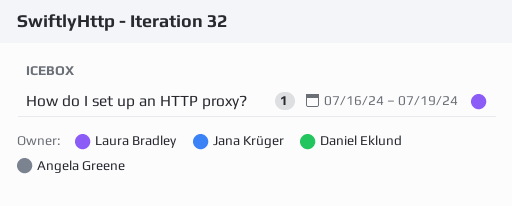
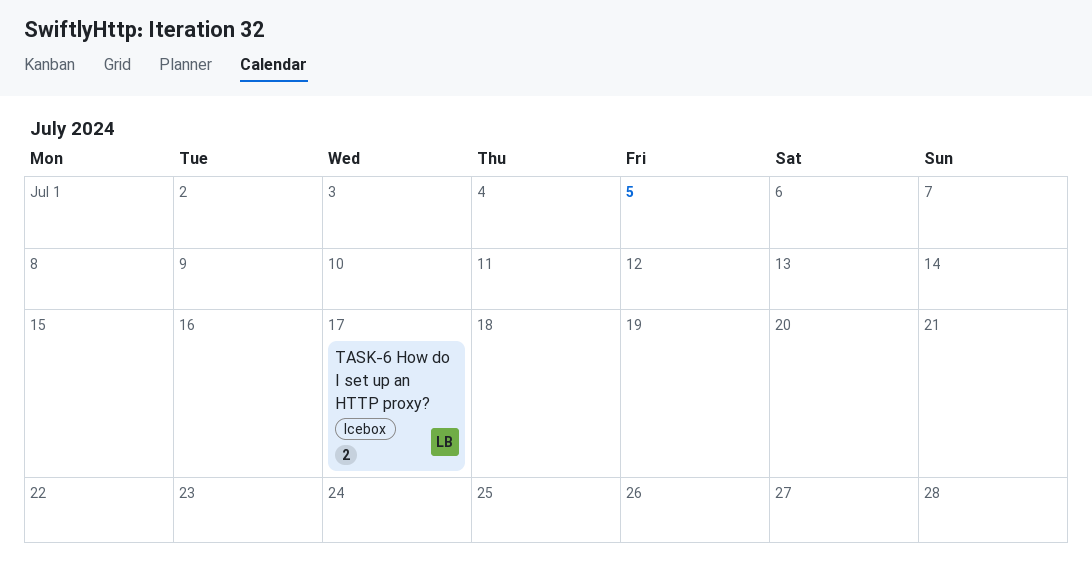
How do I set up an HTTP proxy?, estimate: 1 -> 2
How do I set up an HTTP proxy?, due: Jul 19 -> Jul 17

